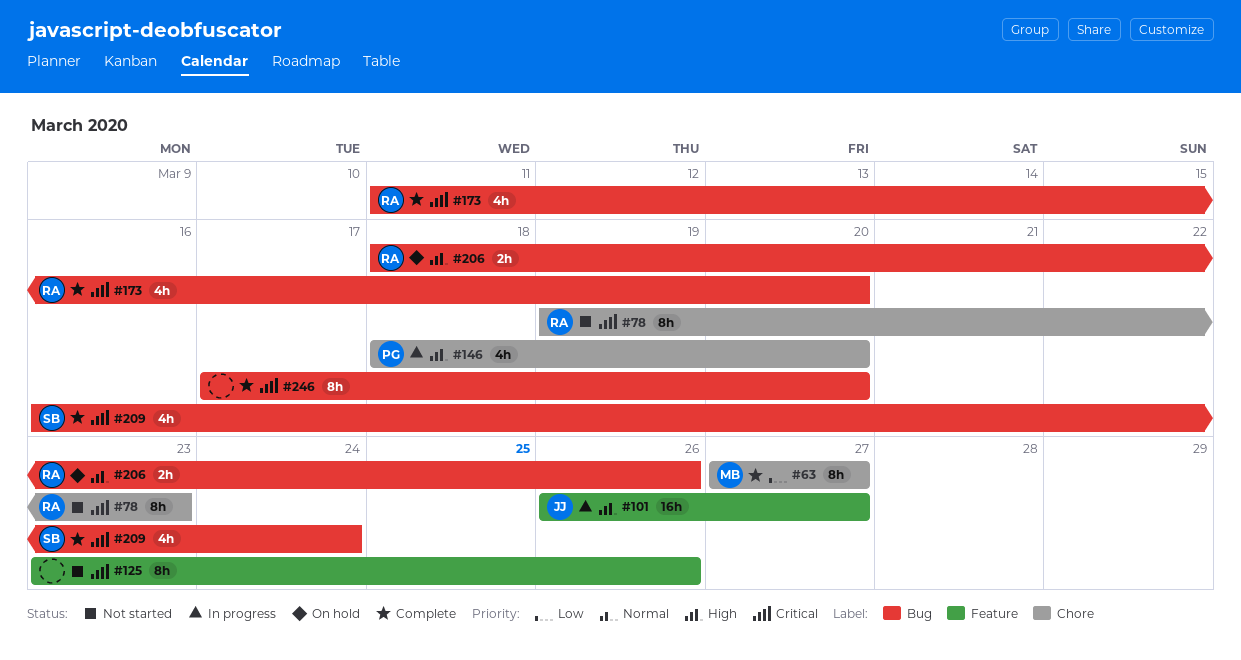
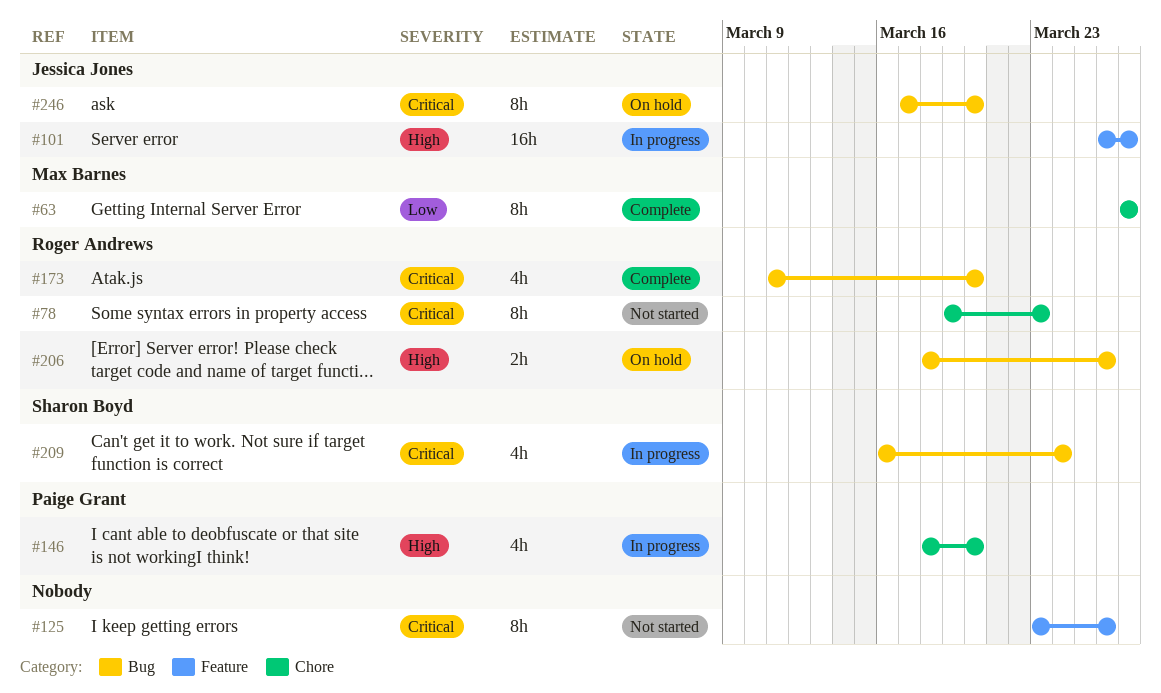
#209, status: Complete -> In progress
#246, status: Complete -> On hold
#246, owner: none -> Jessica Jones

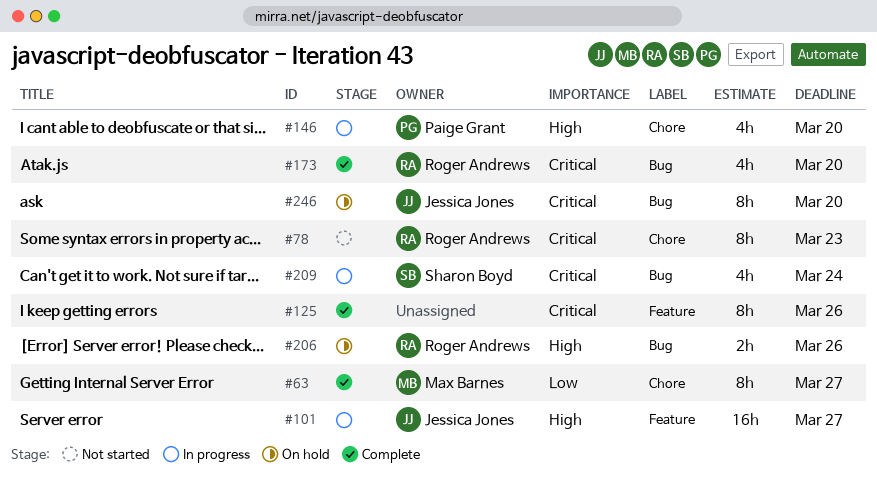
#125, status: Not started -> Complete

